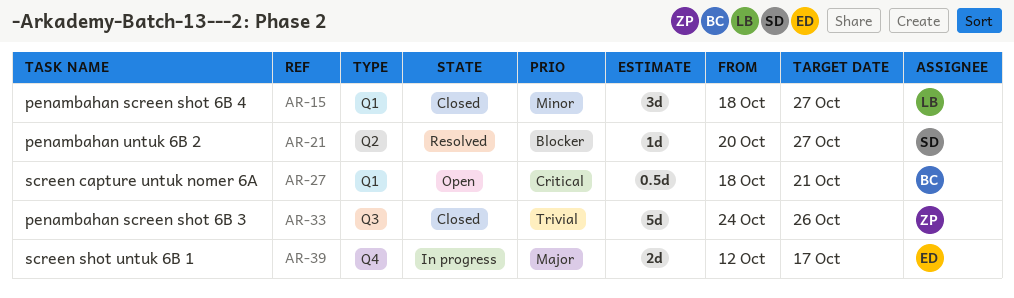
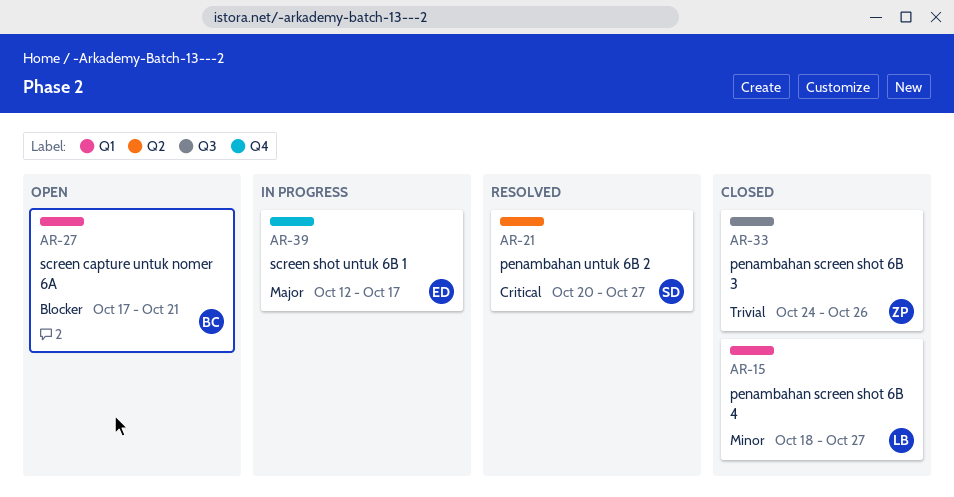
AR-21, priority: Blocker -> Critical
AR-27, priority: Critical -> Blocker
AR-27, start: Oct 18 -> Oct 17

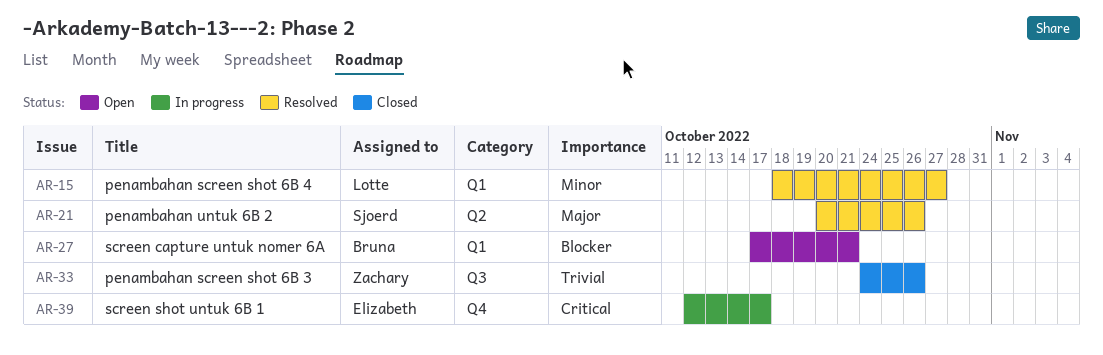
AR-15, status: Closed -> Resolved
AR-21, priority: Critical -> Major
AR-21, due: Oct 27 -> Oct 26
AR-39, priority: Major -> Critical

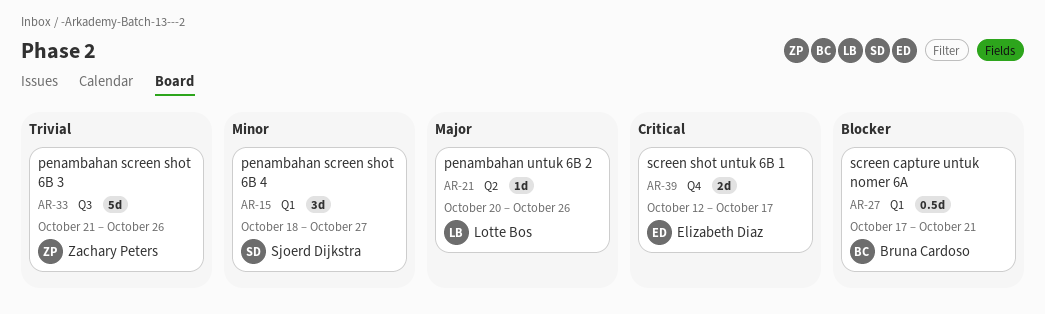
AR-15, owner: Lotte Bos -> Sjoerd Dijkstra
AR-21, owner: Sjoerd Dijkstra -> Lotte Bos
AR-33, start: Oct 24 -> Oct 21

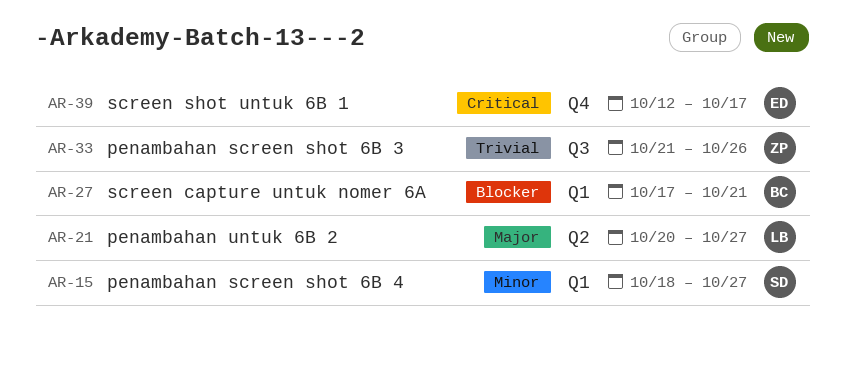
AR-21, due: Oct 26 -> Oct 27

